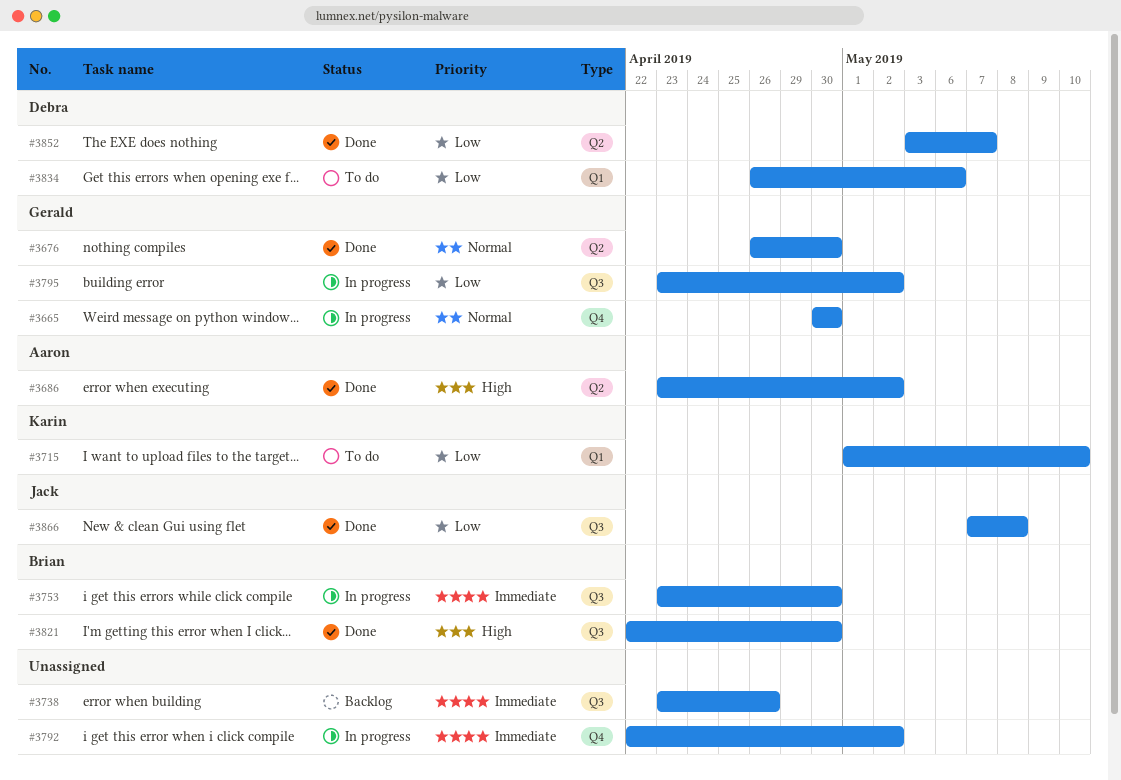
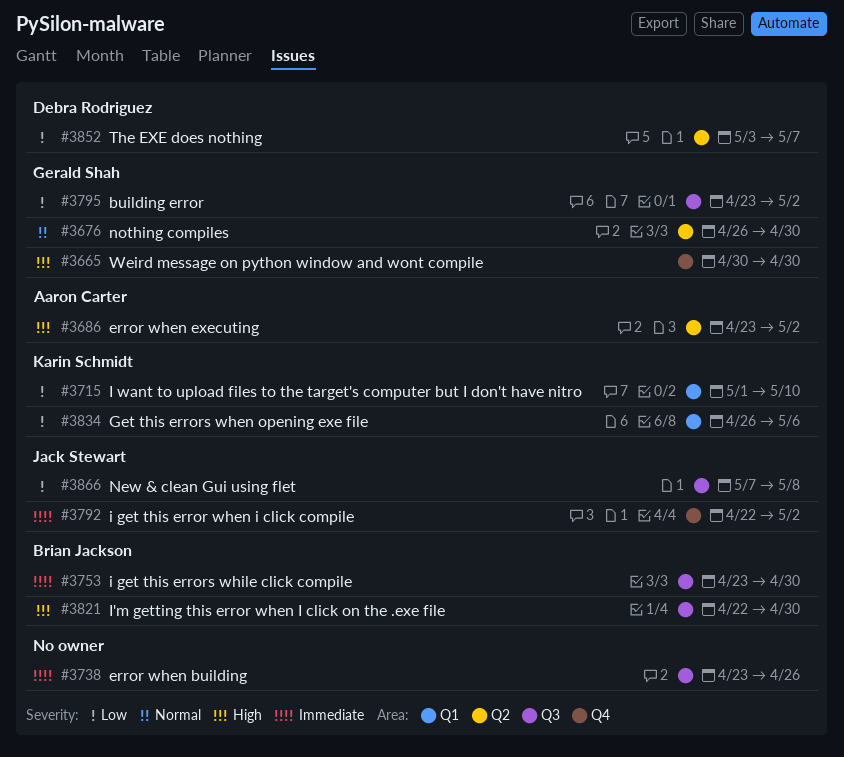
#3665, priority: Normal -> High
#3792, owner: none -> Jack Stewart
#3834, owner: Debra Rodriguez -> Karin Schmidt

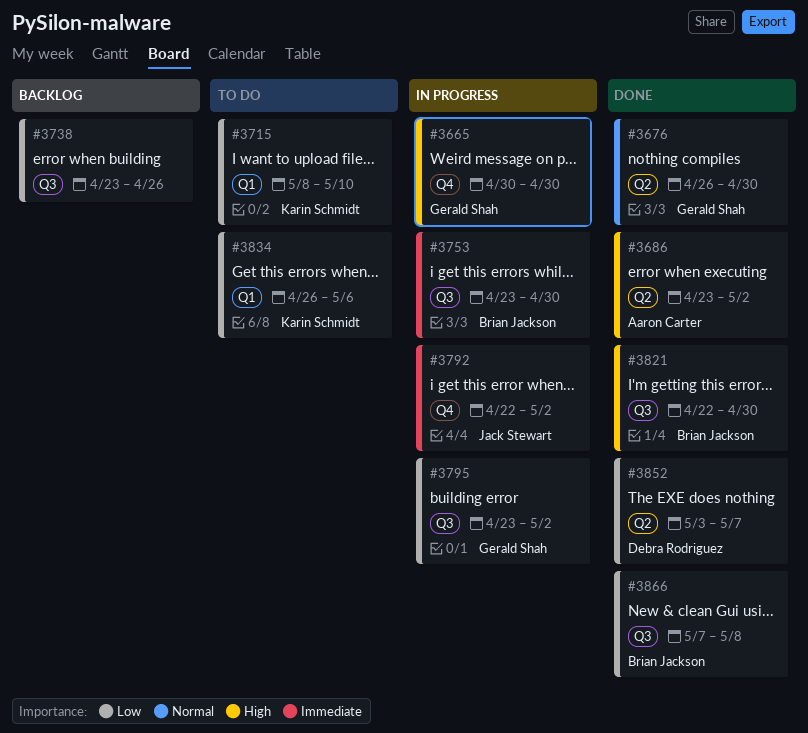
#3715, start: May 1 -> May 8
#3738, priority: Immediate -> Low
#3866, owner: Jack Stewart -> Brian Jackson

